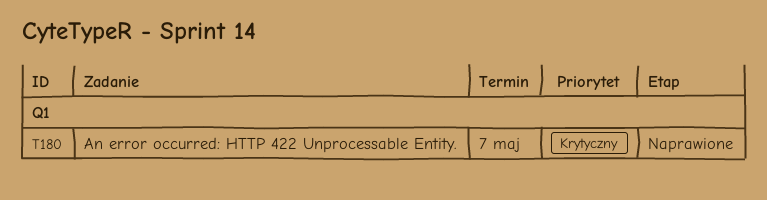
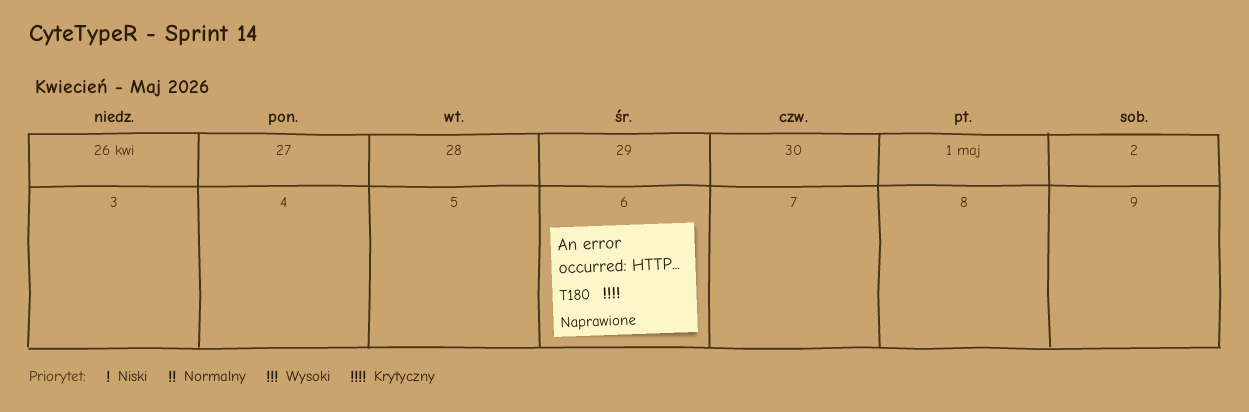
T180, due: May 7 -> May 6

